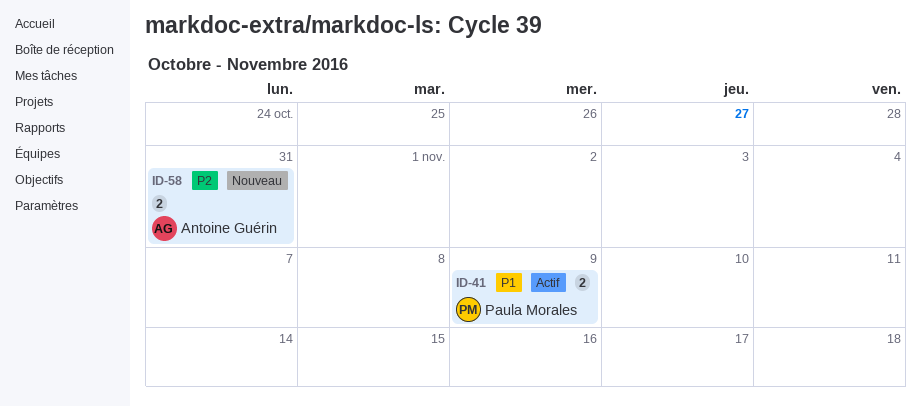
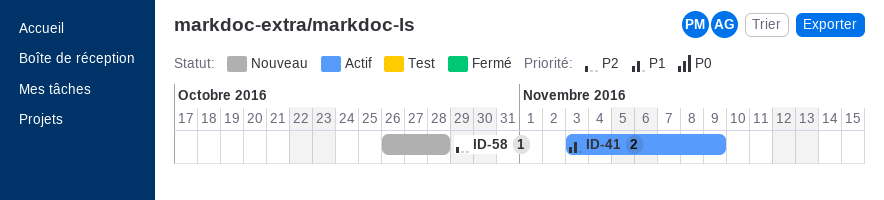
ID-58, estimate: 2 -> 1
ID-58, due: Oct 31 -> Oct 28

